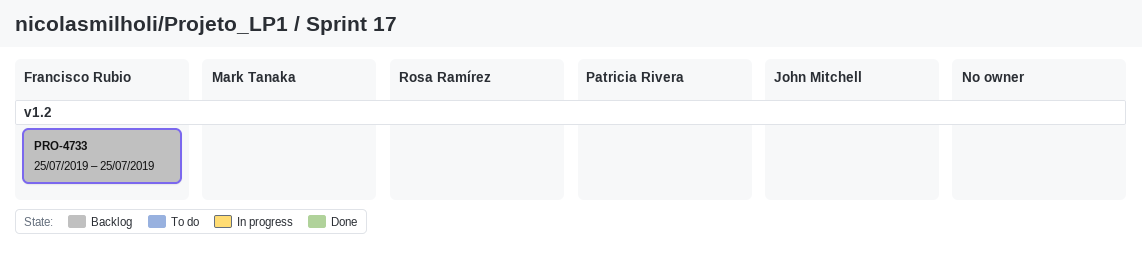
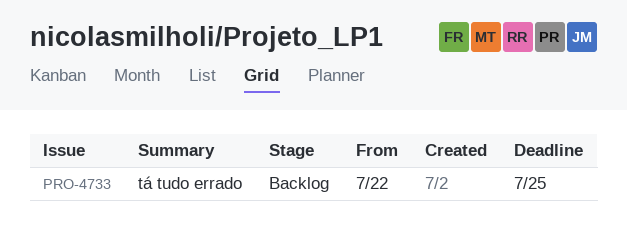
PRO-4733, start: Jul 25 -> Jul 22

